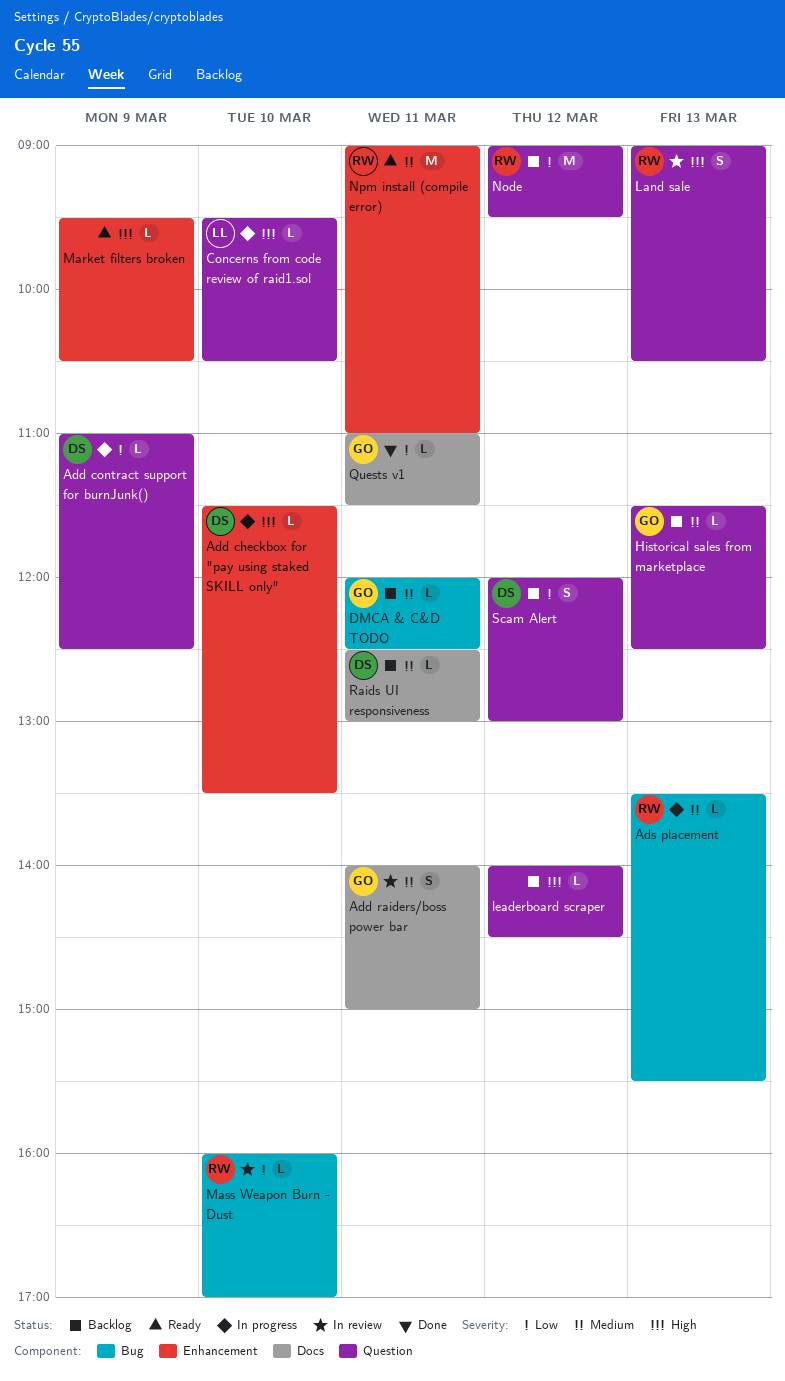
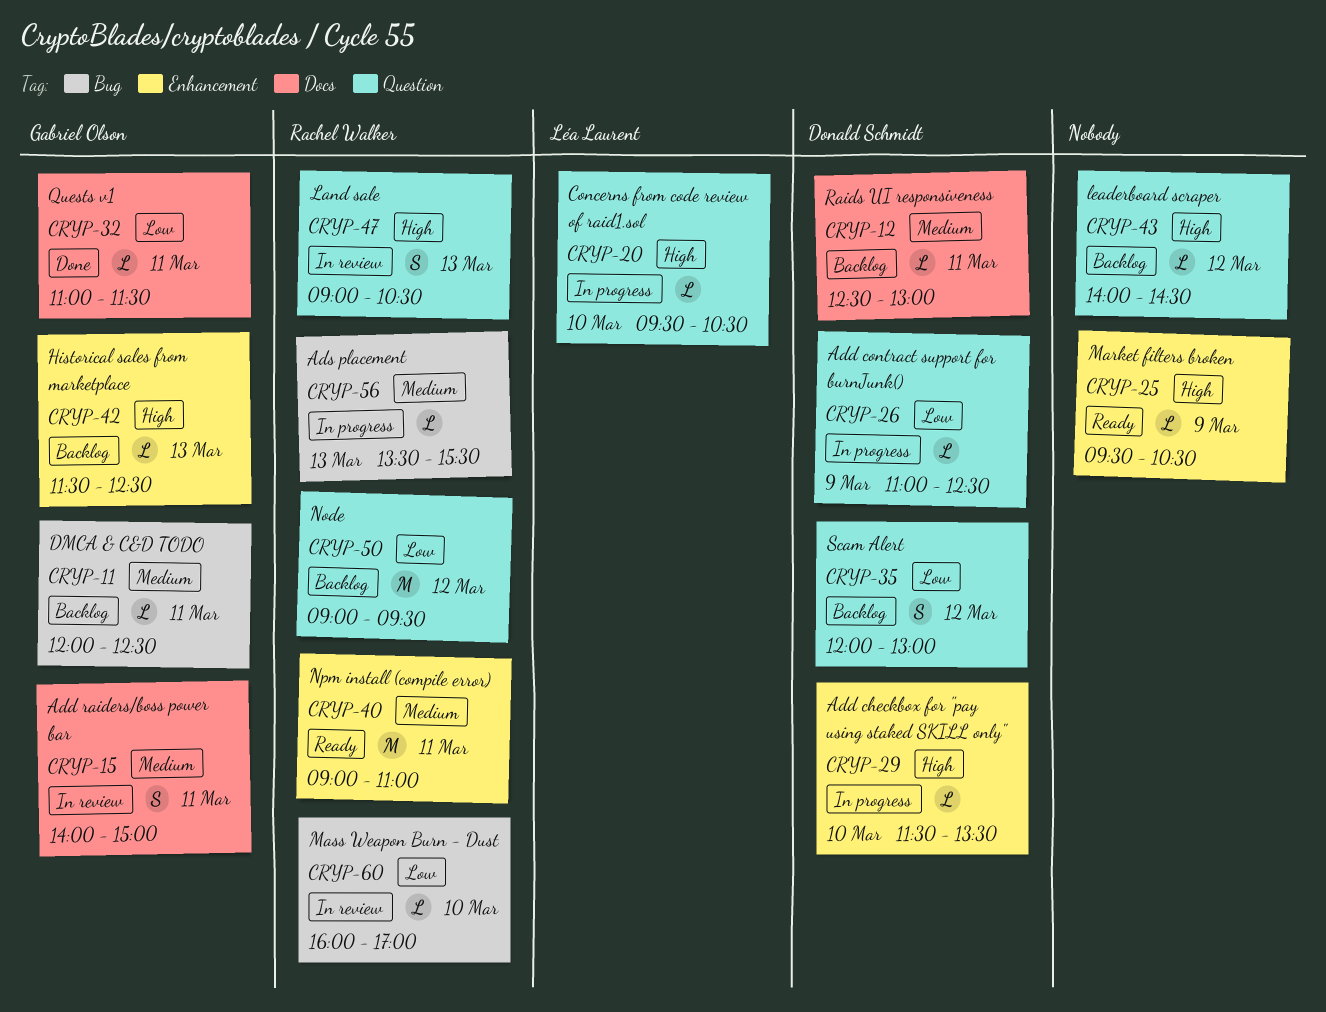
Historical sales from marketplace, priority: Medium -> High
Historical sales from marketplace, label: Question -> Enhancement

